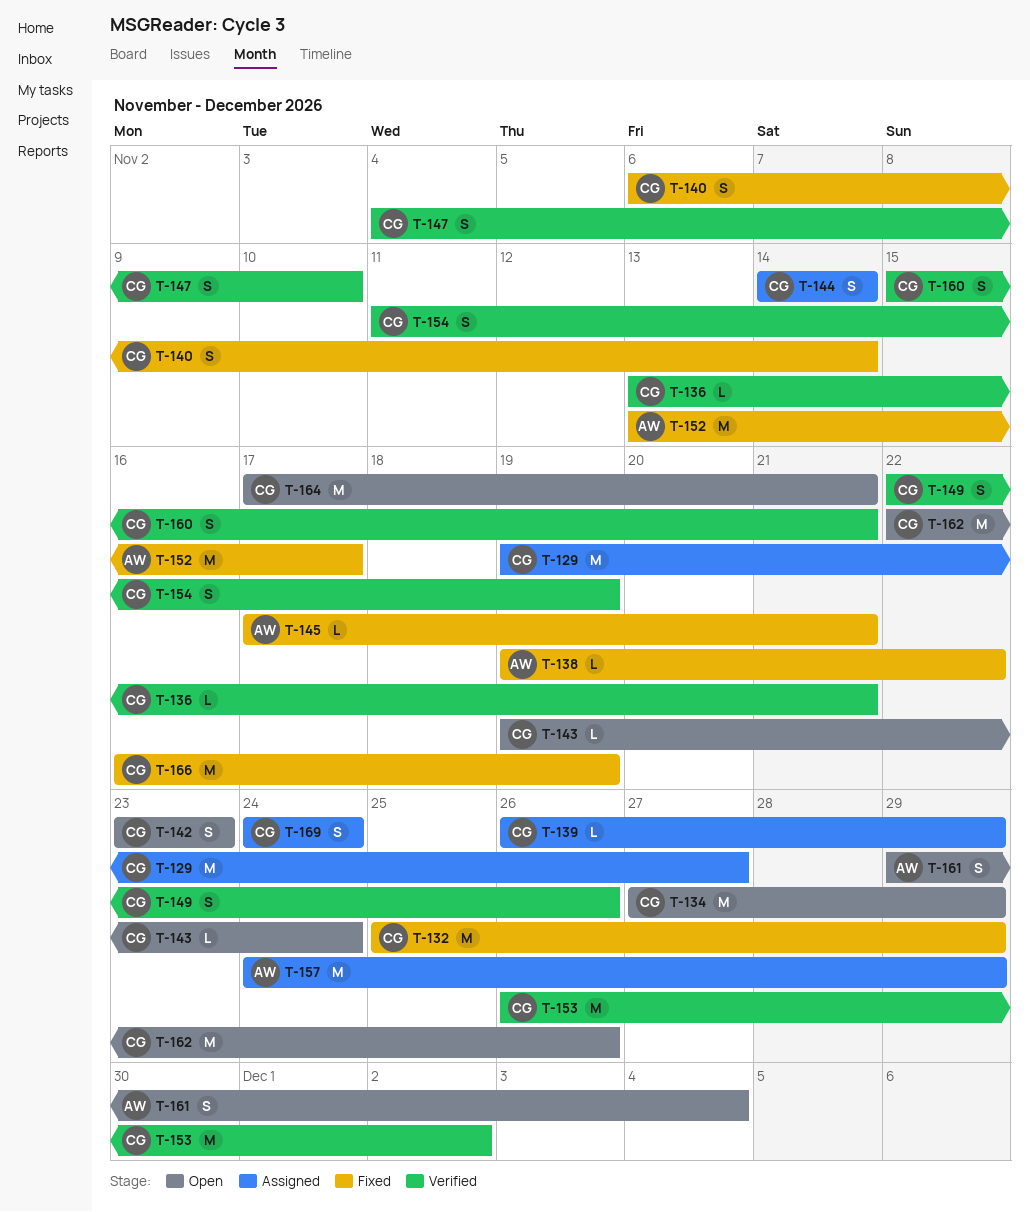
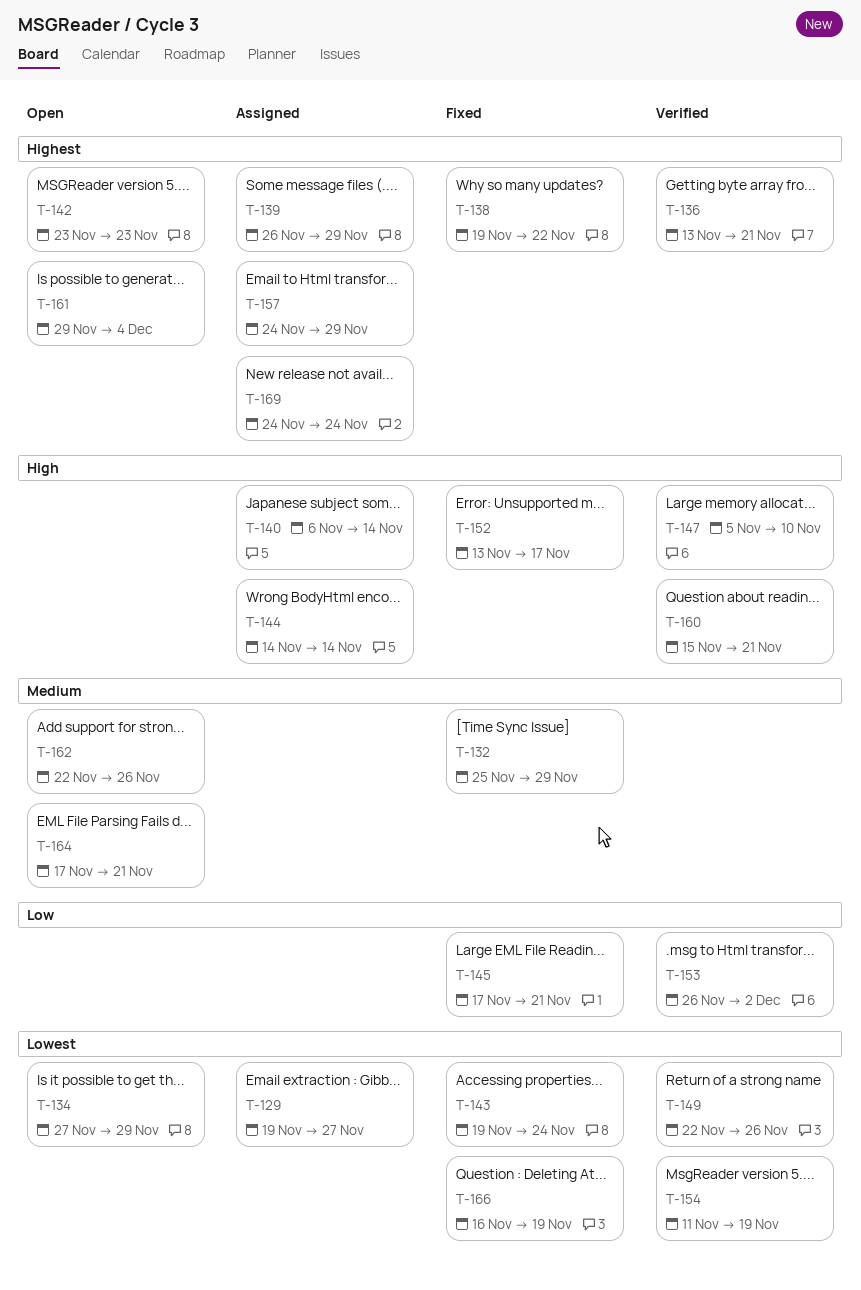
T-140, status: Fixed -> Assigned
T-143, status: Open -> Fixed
T-147, start: Nov 4 -> Nov 5

